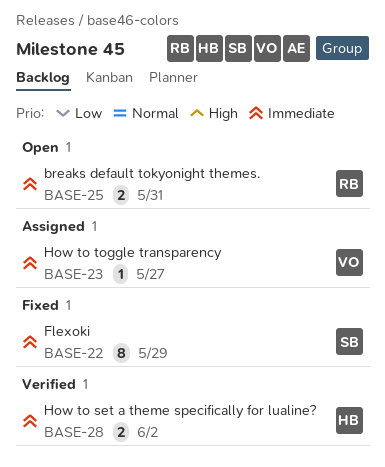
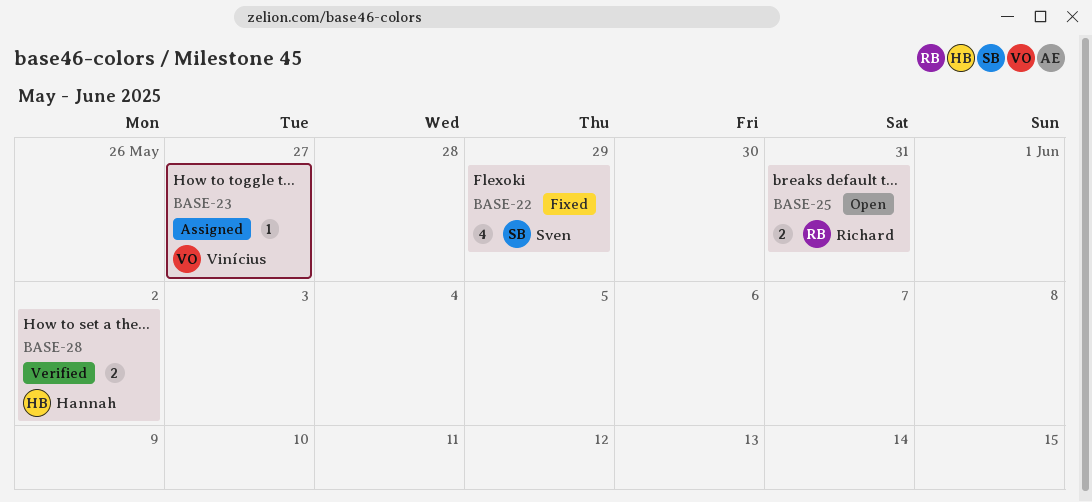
BASE-22, estimate: 8 -> 4

